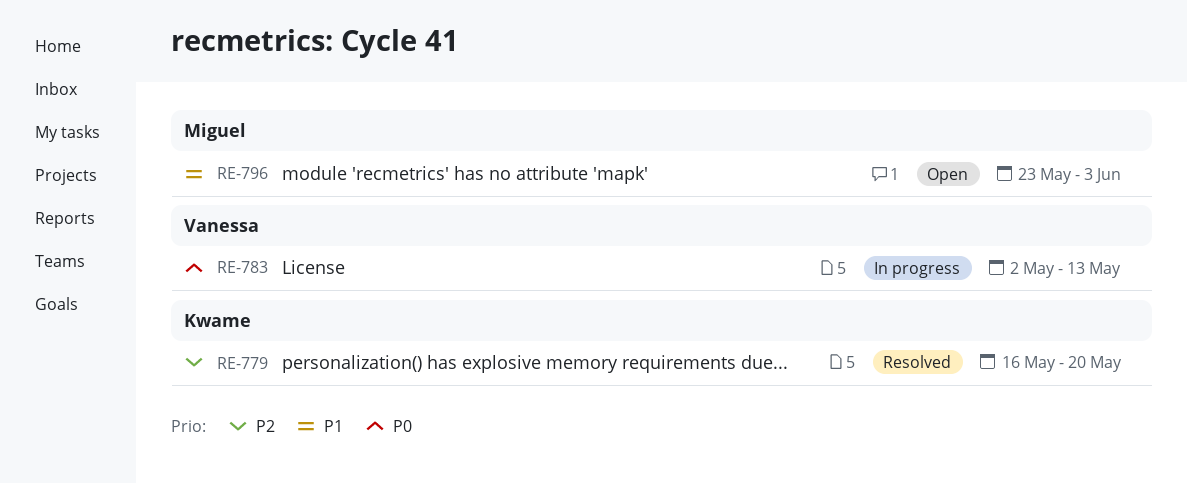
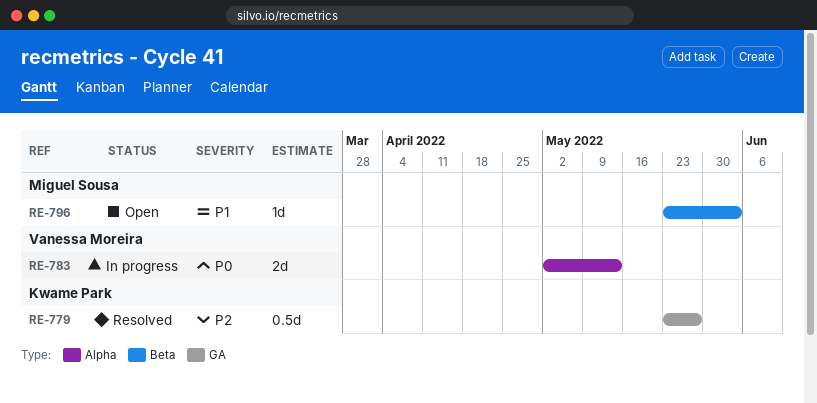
RE-779, start: May 16 -> May 23
RE-779, due: May 20 -> May 27

